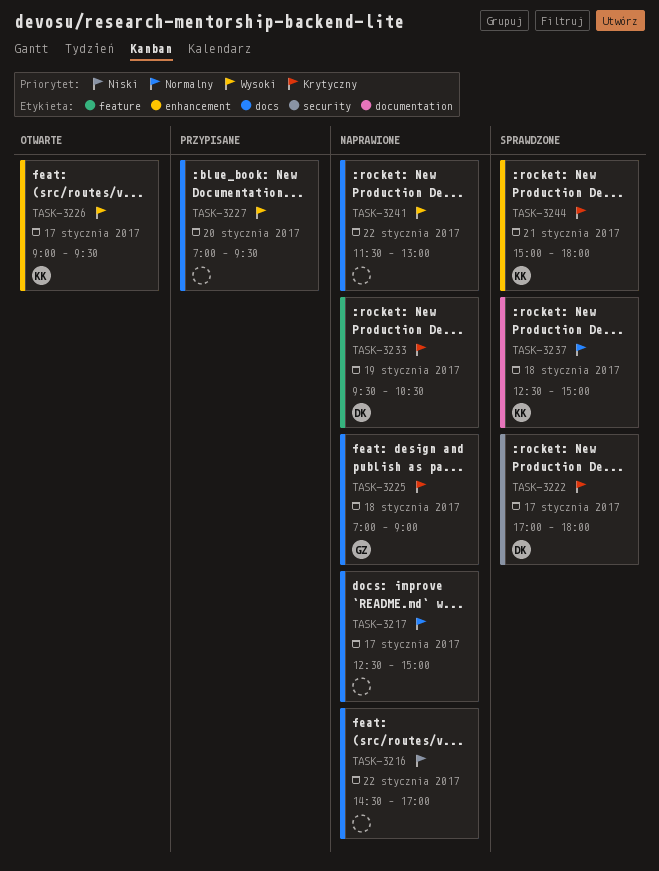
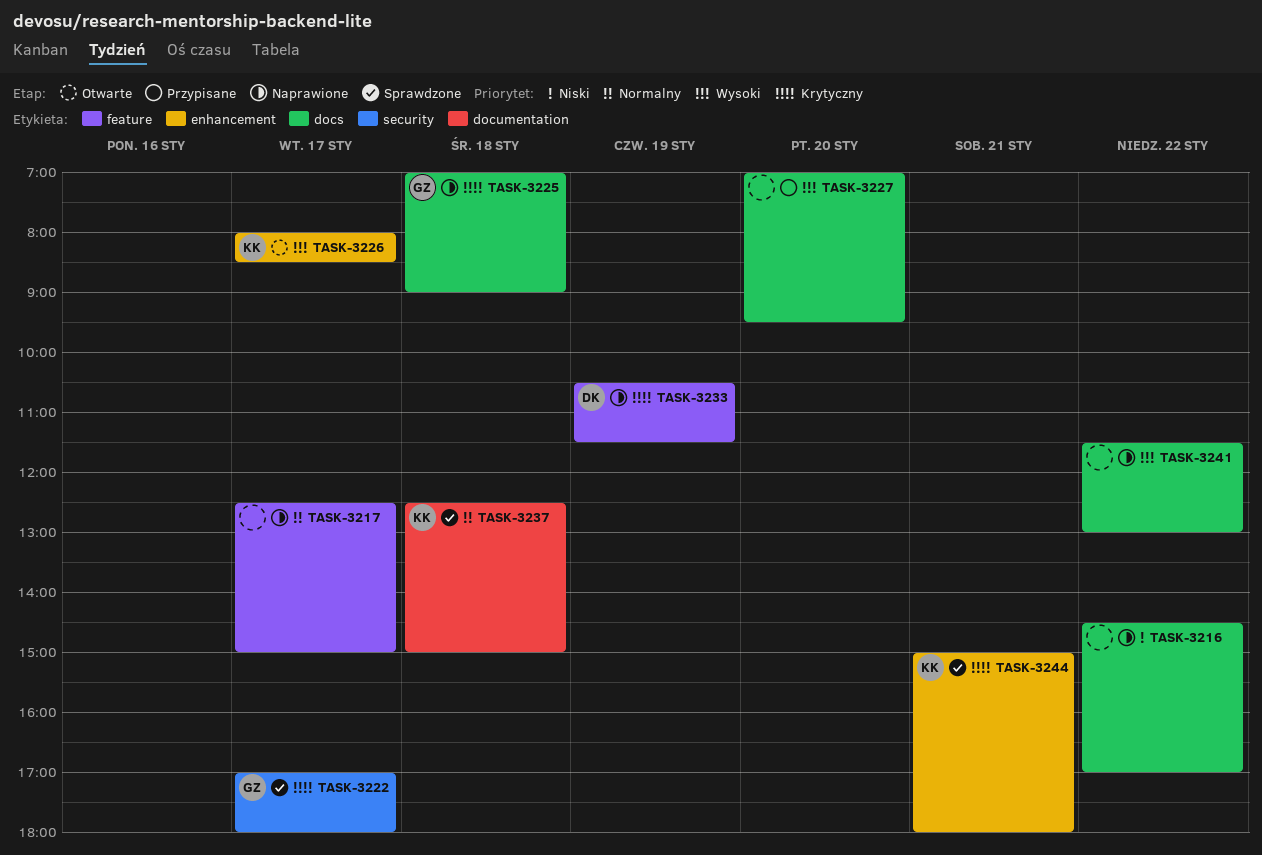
TASK-3217, label: docs -> feature
TASK-3222, owner: DK -> GZ
TASK-3226, begins: 09:00 -> 08:00
TASK-3226, ends: 09:30 -> 08:30
TASK-3233, begins: 09:30 -> 10:30
TASK-3233, ends: 10:30 -> 11:30

